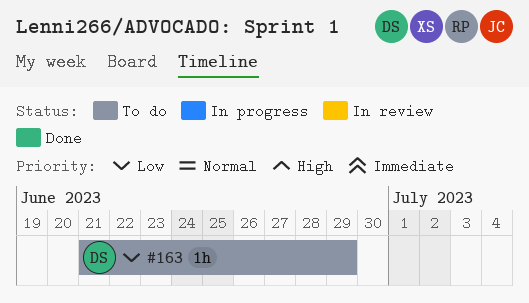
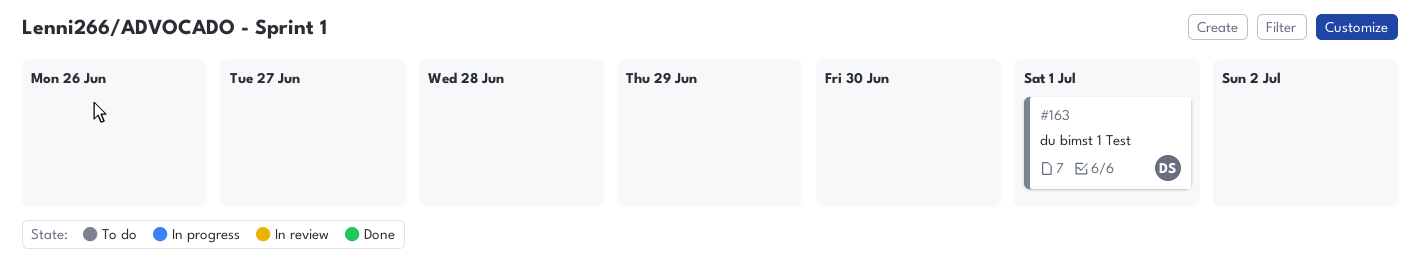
#163, due: Jun 29 -> Jul 1

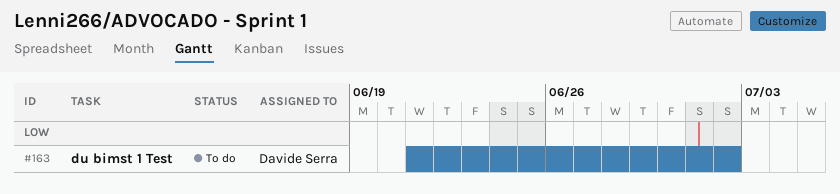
#163, due: Jul 1 -> Jul 2

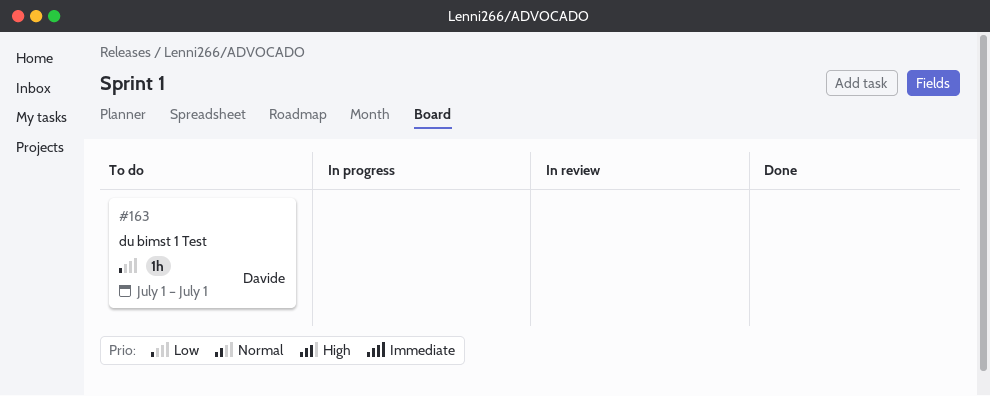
#163, start: Jun 21 -> Jul 1
#163, due: Jul 2 -> Jul 1

